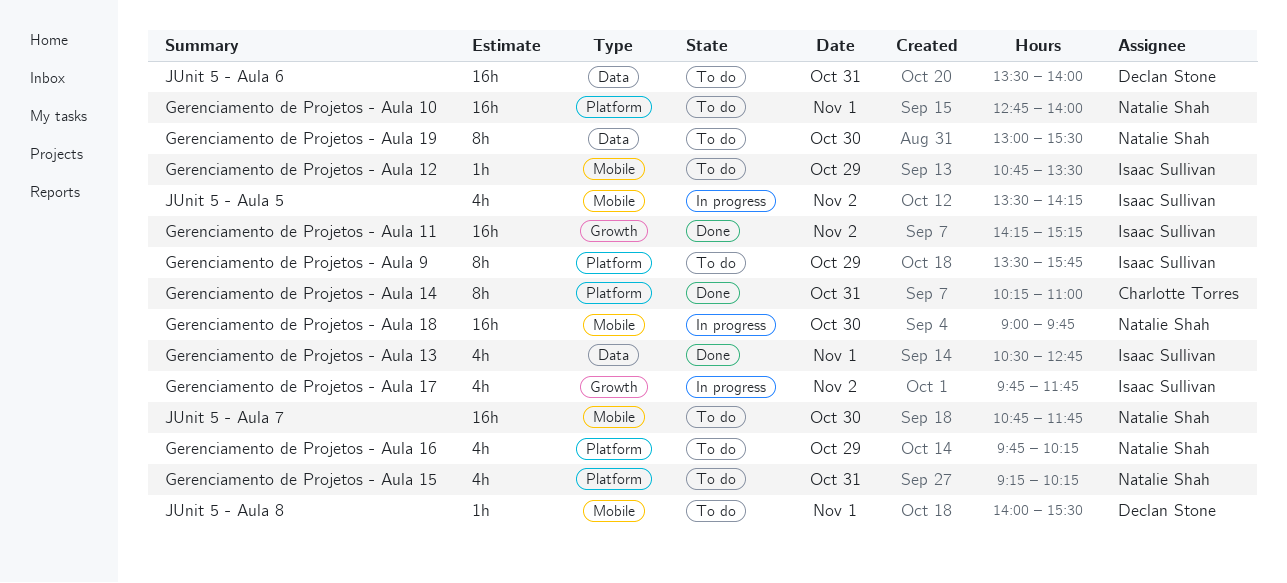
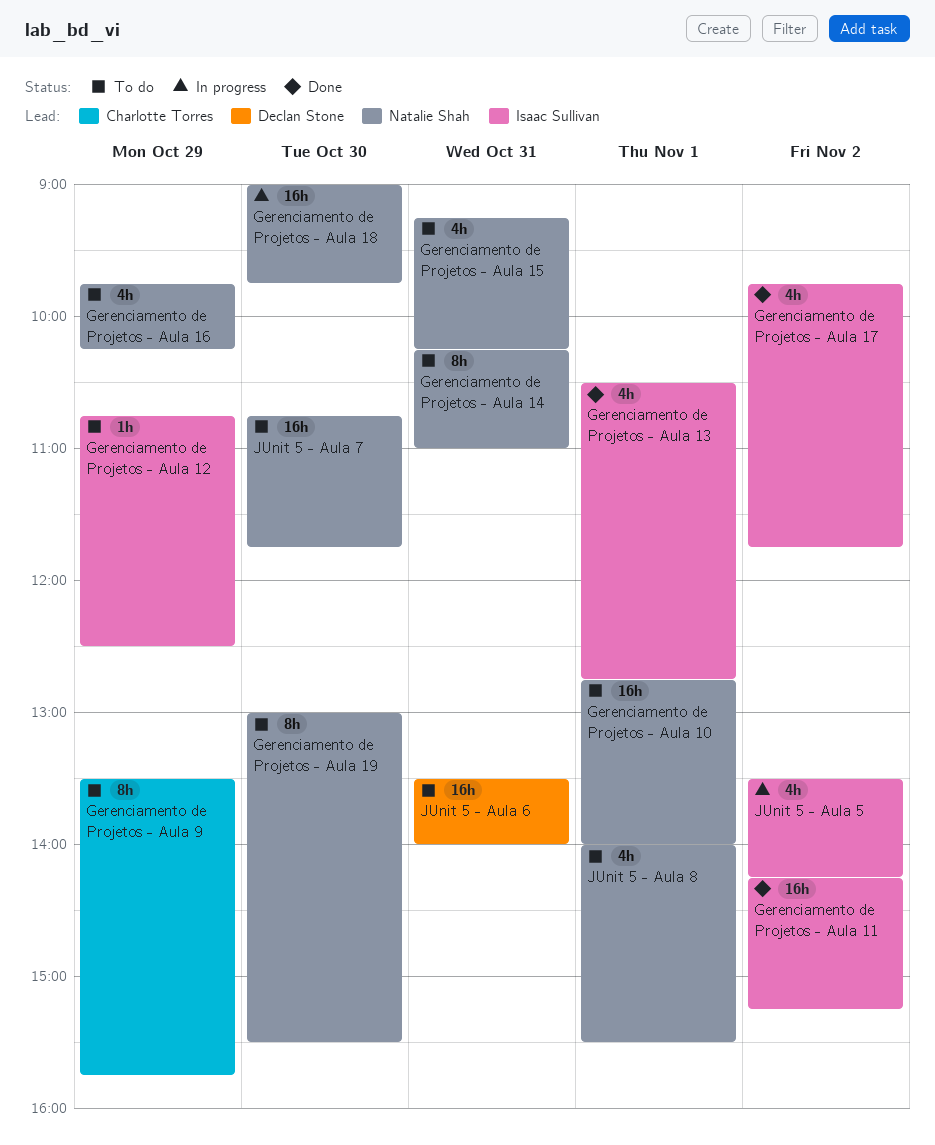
Gerenciamento de Projetos - Aula 12, ends: 13:30 -> 12:30
Gerenciamento de Projetos - Aula 14, status: Done -> To do
Gerenciamento de Projetos - Aula 14, owner: Charlotte Torres -> Natalie Shah
Gerenciamento de Projetos - Aula 17, status: In progress -> Done
Gerenciamento de Projetos - Aula 9, owner: Isaac Sullivan -> Charlotte Torres
JUnit 5 - Aula 8, owner: Declan Stone -> Natalie Shah
JUnit 5 - Aula 8, estimate: 1h -> 4h

